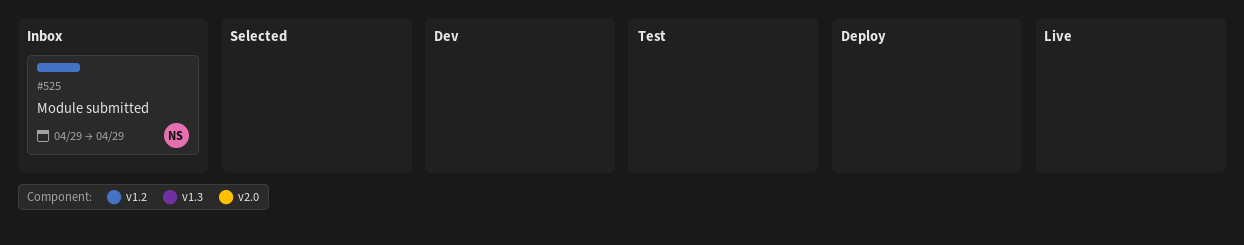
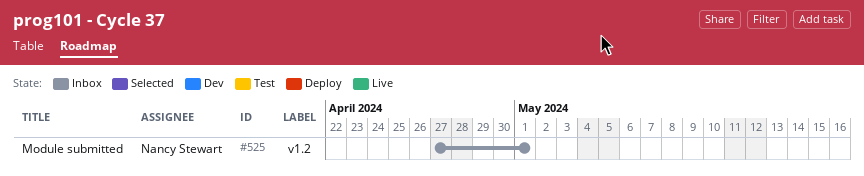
#525, start: Apr 29 -> Apr 27
#525, due: Apr 29 -> May 1

